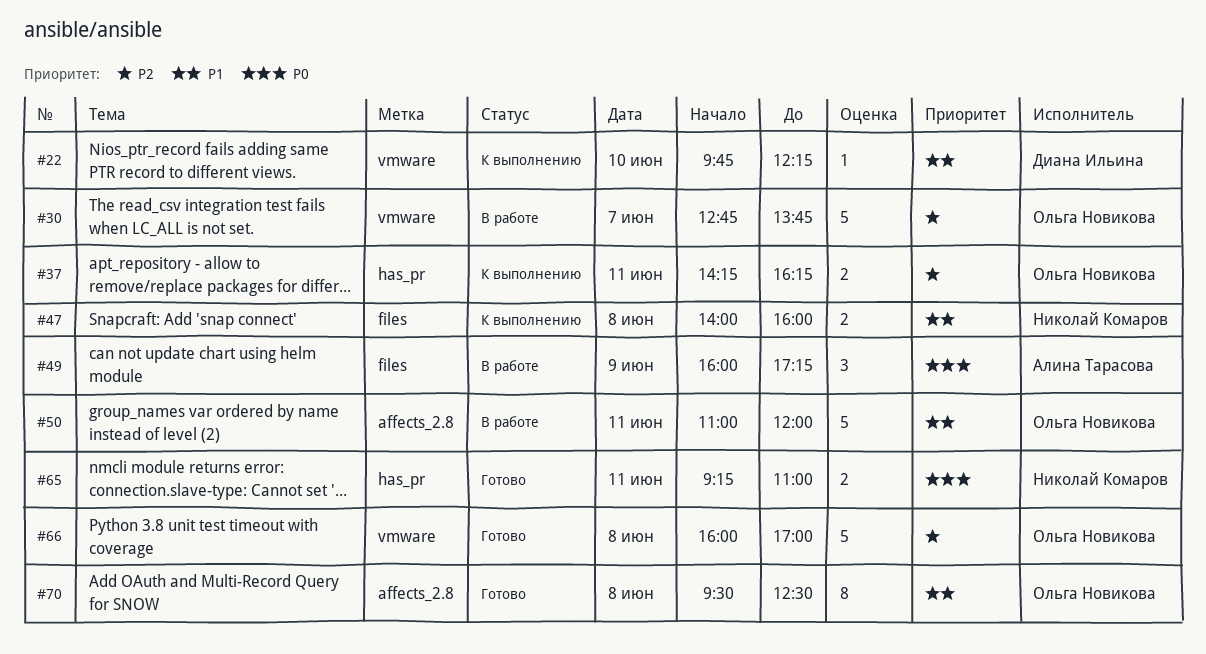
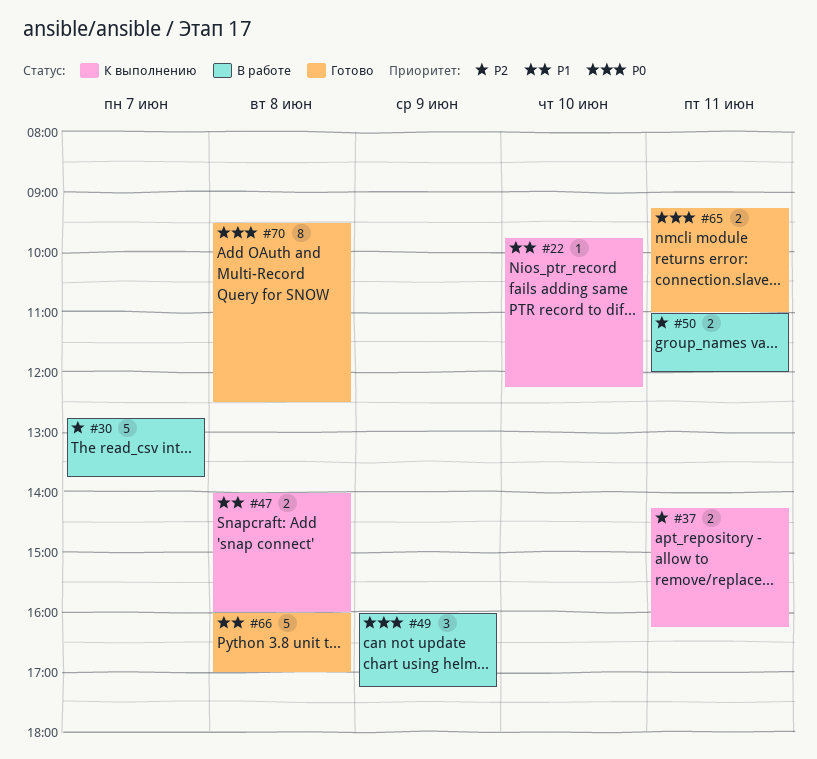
#50, priority: P1 -> P2
#50, estimate: 5 -> 2
#66, priority: P2 -> P1
#70, priority: P1 -> P0

